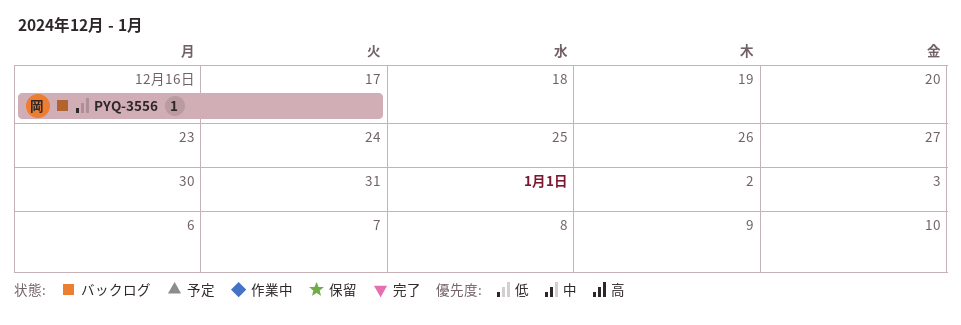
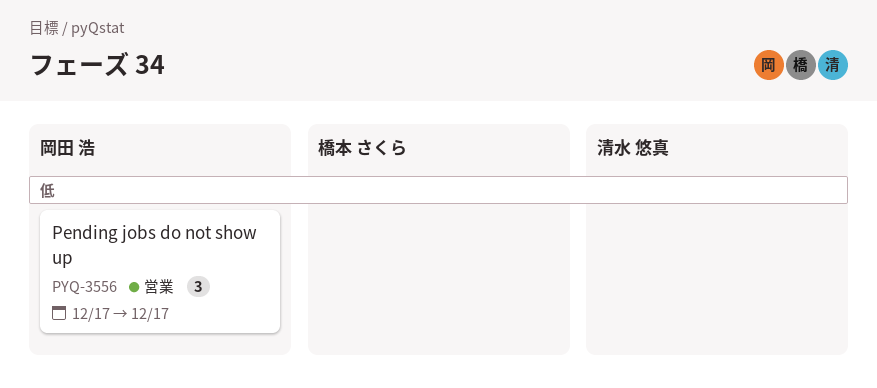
PYQ-3556, estimate: 1 -> 3
PYQ-3556, start: Dec 16 -> Dec 17

